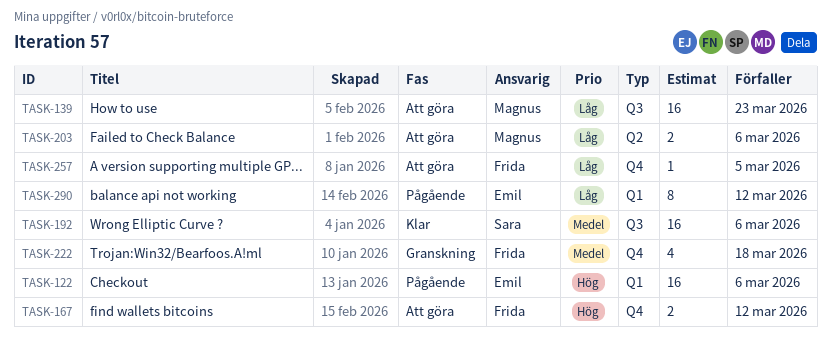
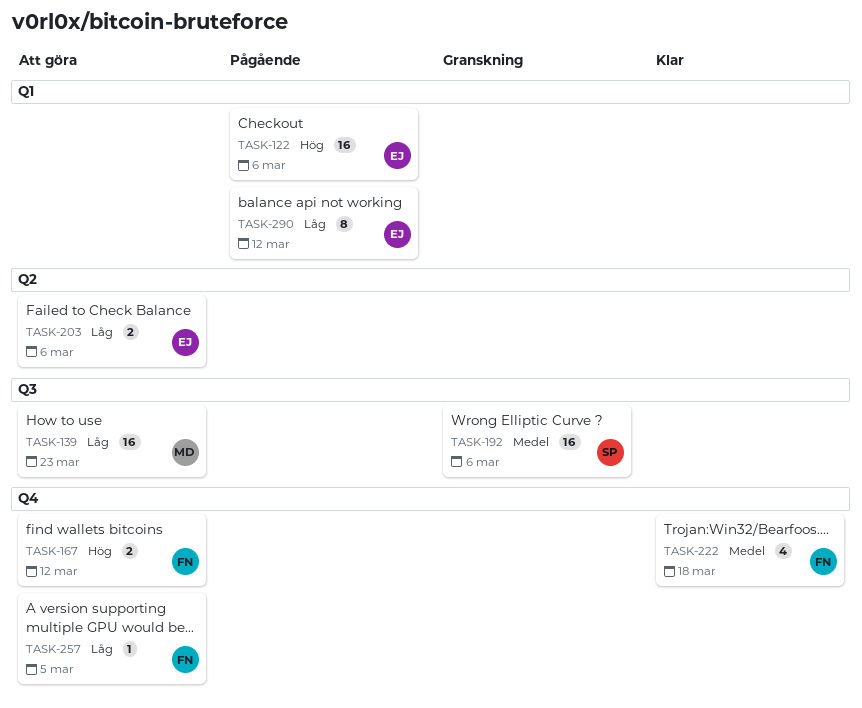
TASK-192, status: Klar -> Granskning
TASK-203, owner: Magnus -> Emil
TASK-222, status: Granskning -> Klar

